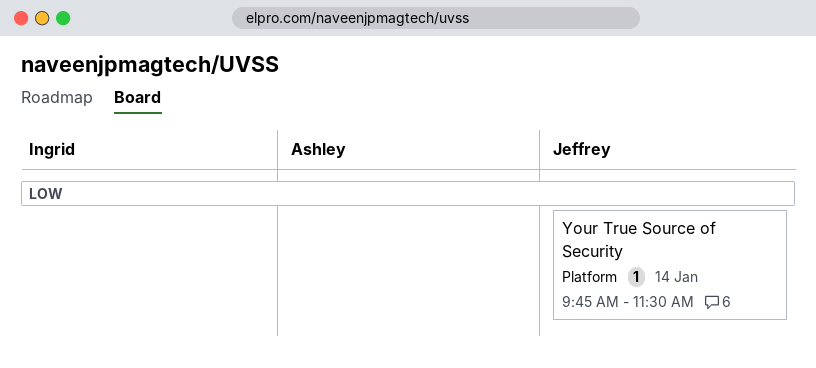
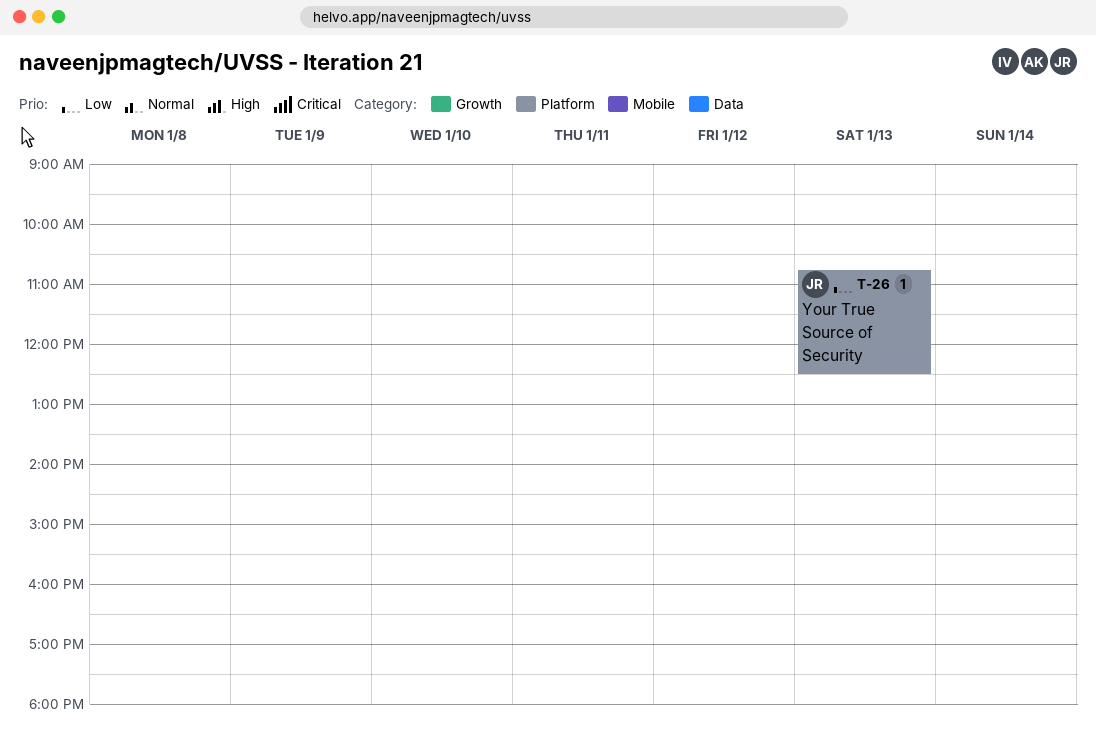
Your True Source of Security, day: Jan 14 -> Jan 13
Your True Source of Security, begins: 09:45 -> 10:45
Your True Source of Security, ends: 11:30 -> 12:30

